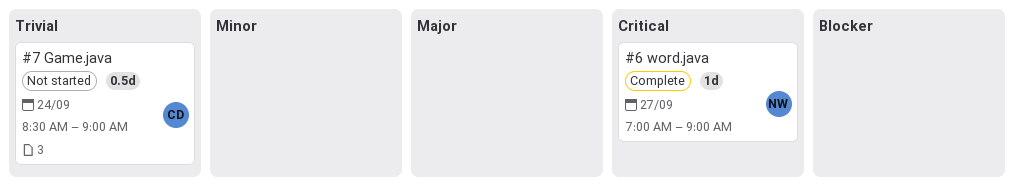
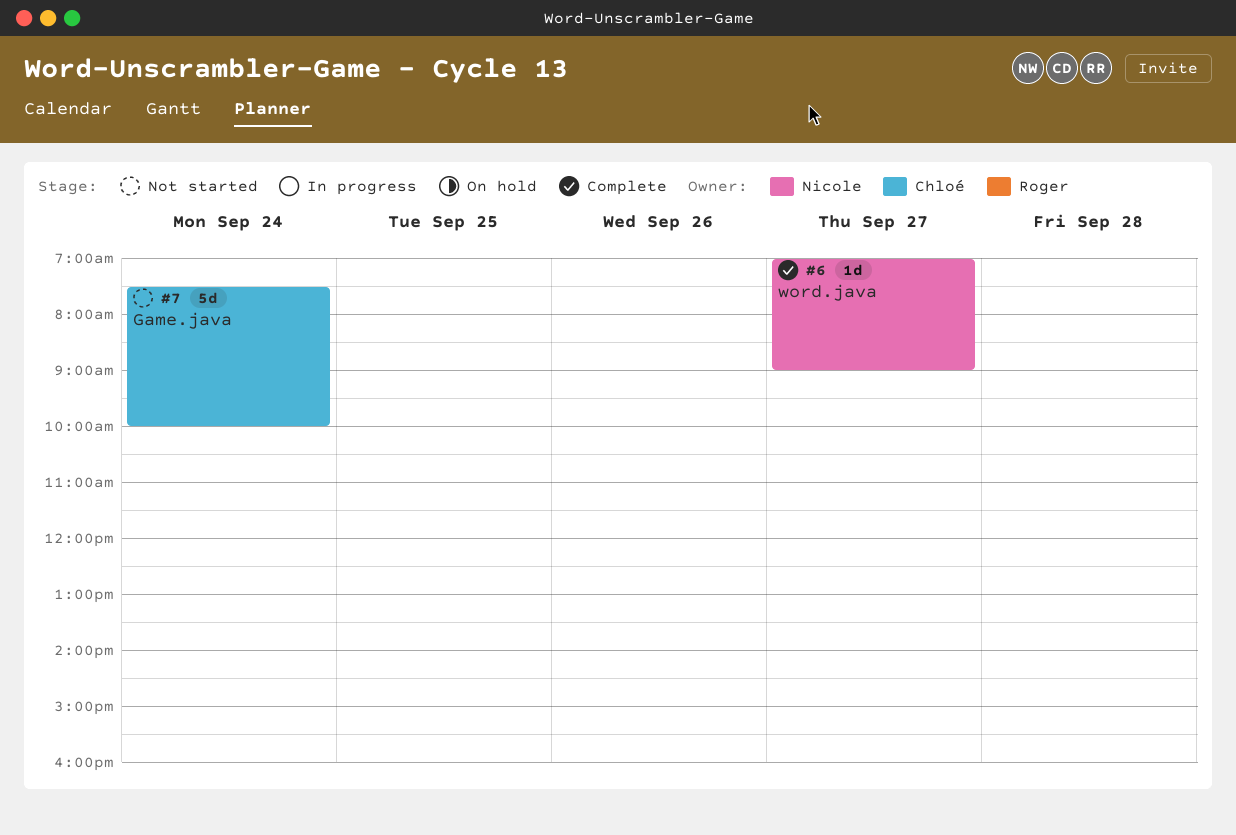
#7, estimate: 0.5d -> 5d
#7, begins: 08:30 -> 07:30
#7, ends: 09:00 -> 10:00

